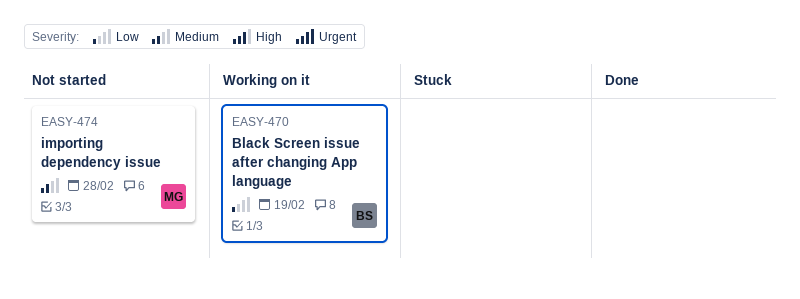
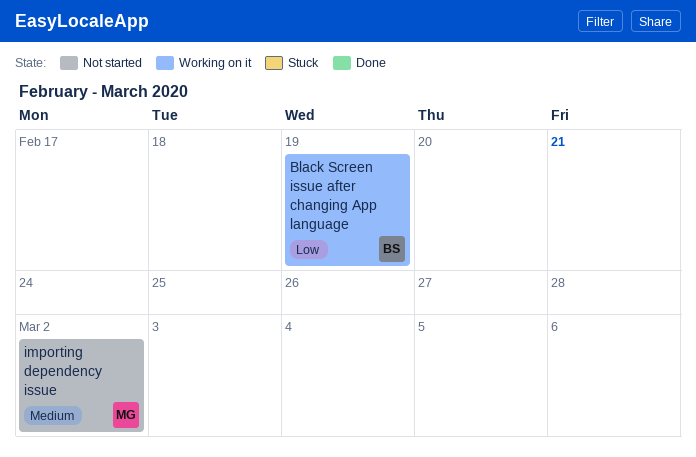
importing dependency issue, due: Feb 28 -> Mar 2

